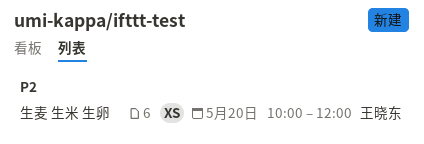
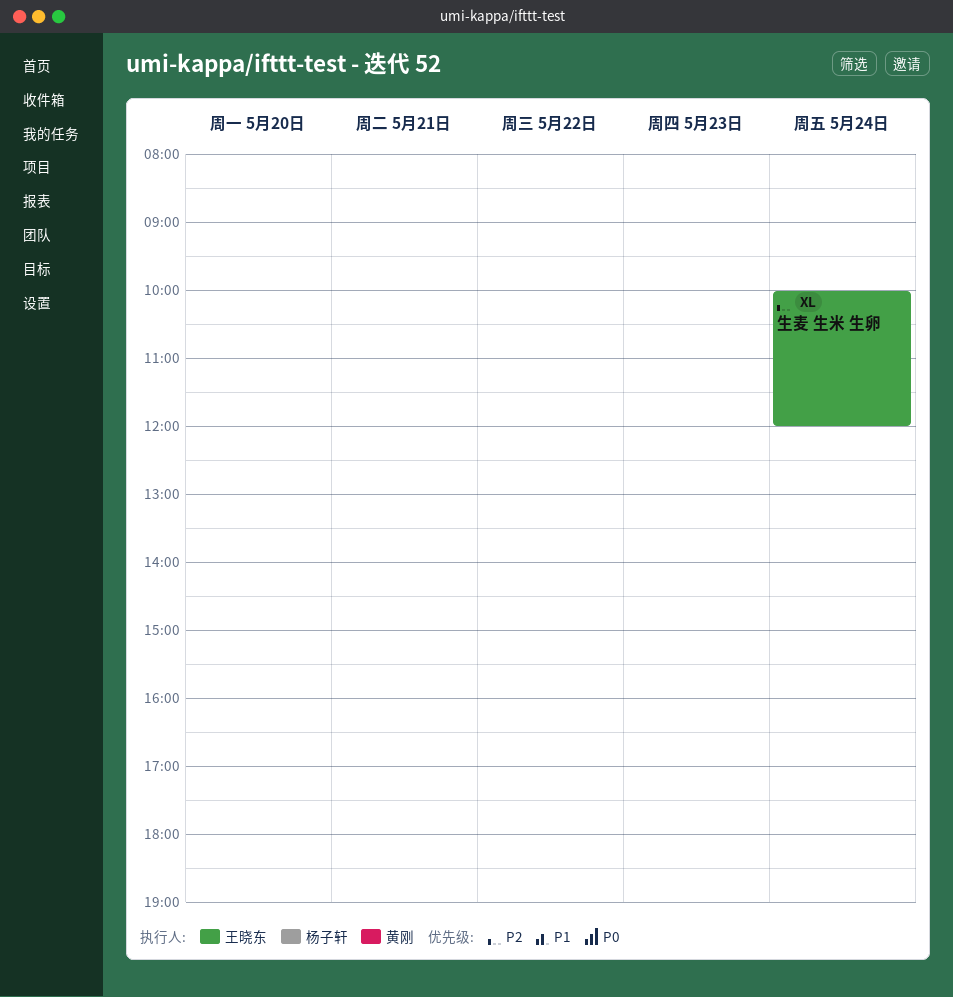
生麦 生米 生卵, estimate: XS -> XL
生麦 生米 生卵, day: May 20 -> May 24

